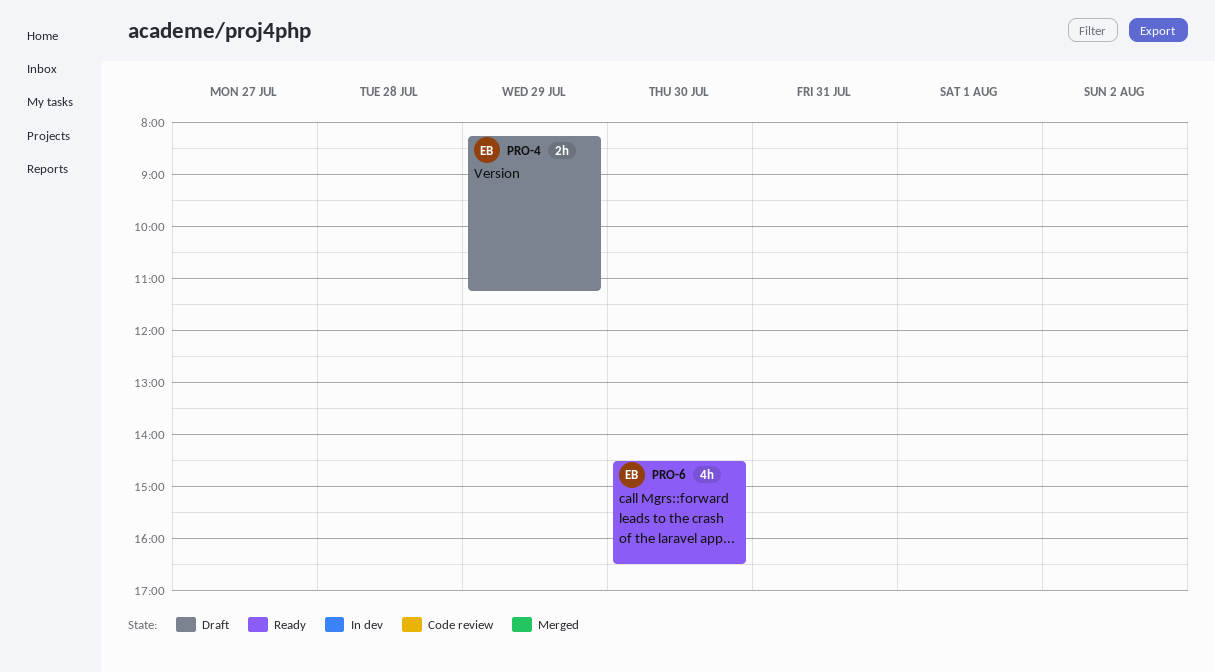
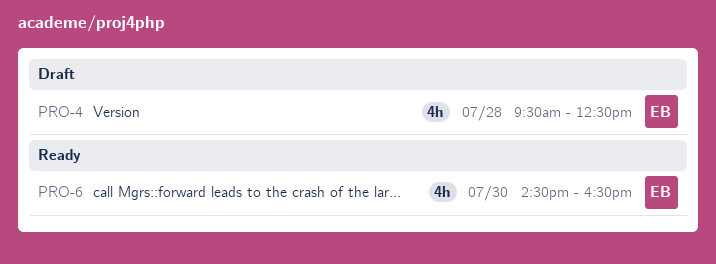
PRO-4, estimate: 2h -> 4h
PRO-4, day: Jul 29 -> Jul 28
PRO-4, begins: 08:15 -> 09:30
PRO-4, ends: 11:15 -> 12:30

